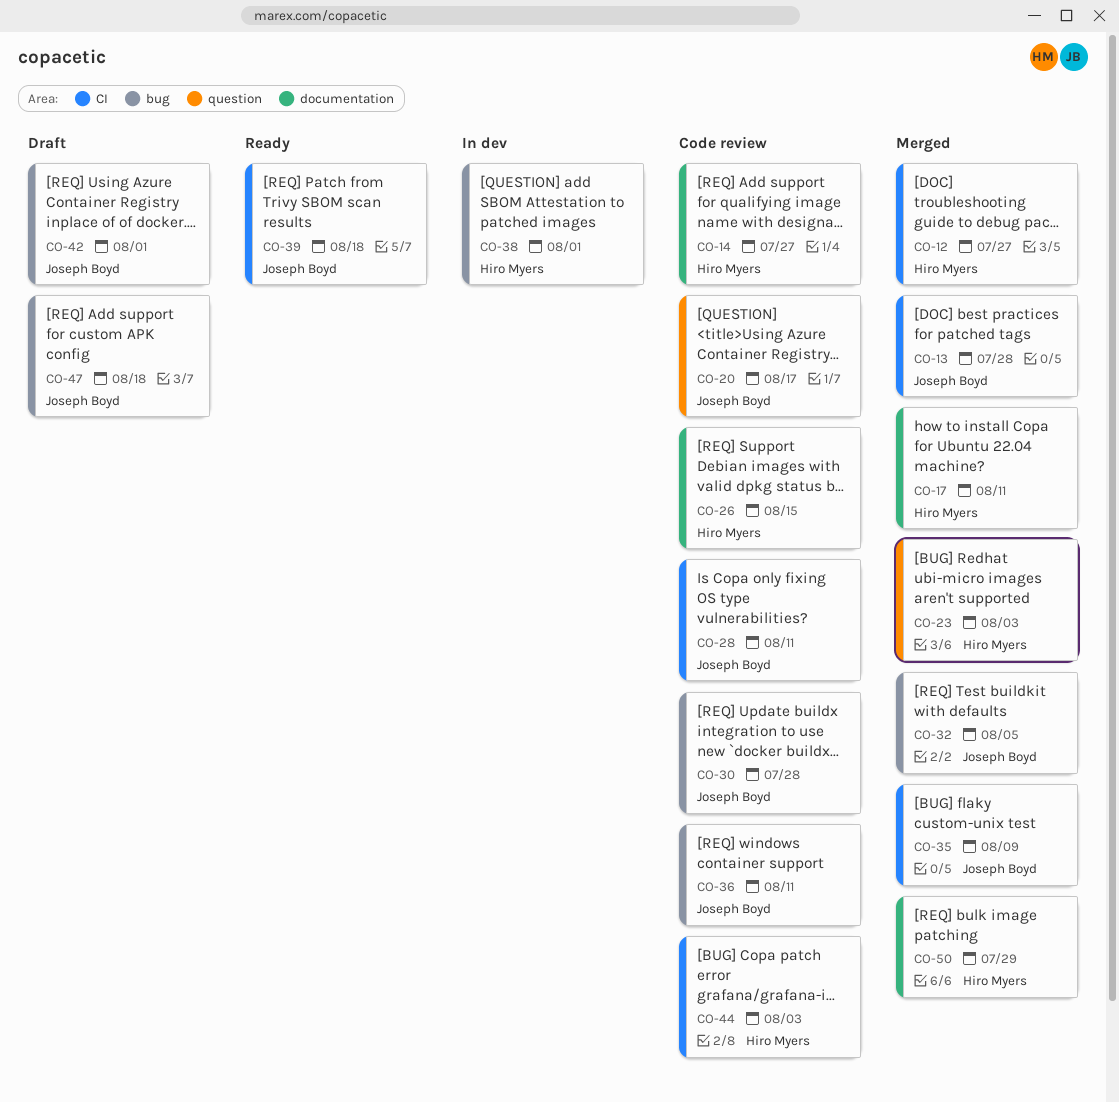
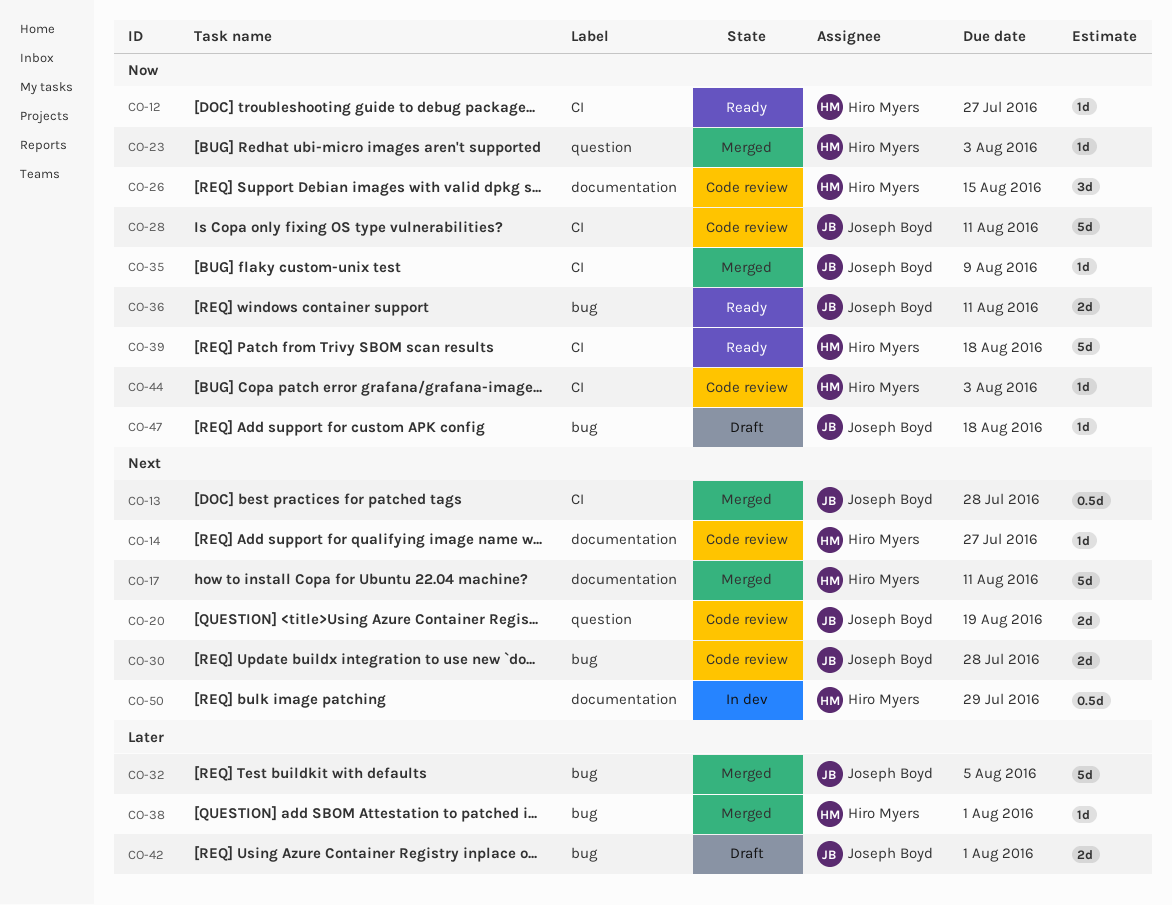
CO-12, status: Merged -> Ready
CO-20, due: Aug 17 -> Aug 19
CO-36, status: Code review -> Ready
CO-38, status: In dev -> Merged
CO-39, owner: Joseph Boyd -> Hiro Myers
CO-50, status: Merged -> In dev

